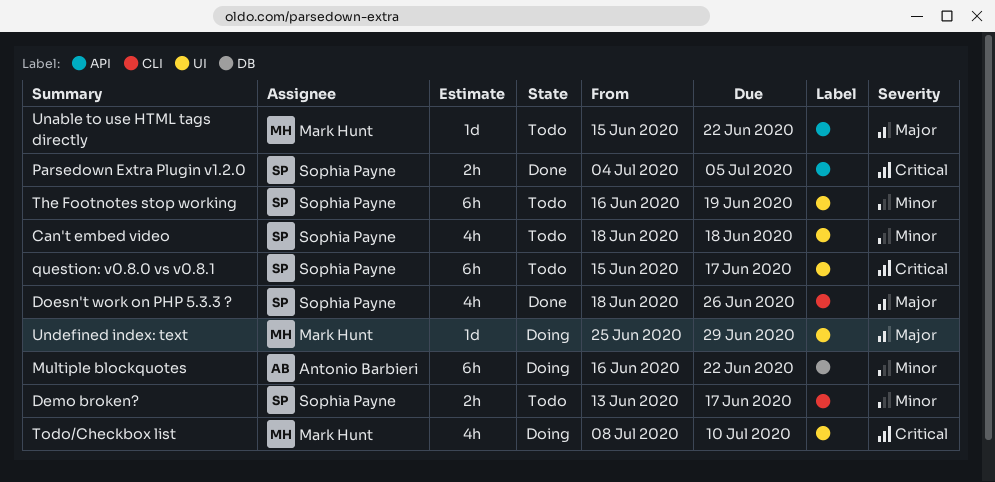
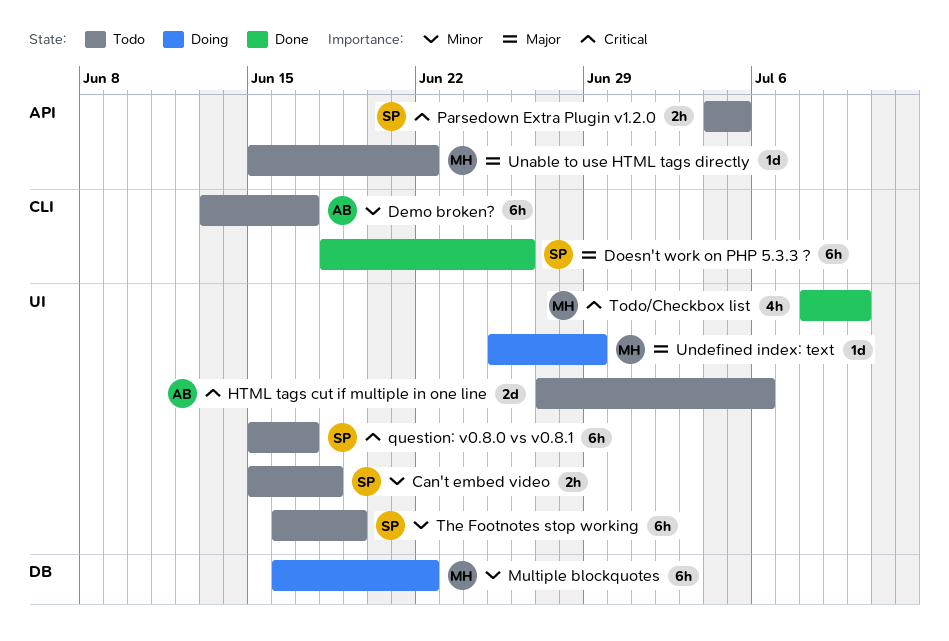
Can't embed video, estimate: 4h -> 2h
Can't embed video, start: Jun 18 -> Jun 15
Demo broken?, owner: Sophia Payne -> Antonio Barbieri
Demo broken?, estimate: 2h -> 6h
Doesn't work on PHP 5.3.3 ?, estimate: 4h -> 6h
HTML tags cut if multiple in one line: none -> present
Multiple blockquotes, owner: Antonio Barbieri -> Mark Hunt
Parsedown Extra Plugin v1.2.0, status: Done -> Todo
Todo/Checkbox list, status: Doing -> Done

